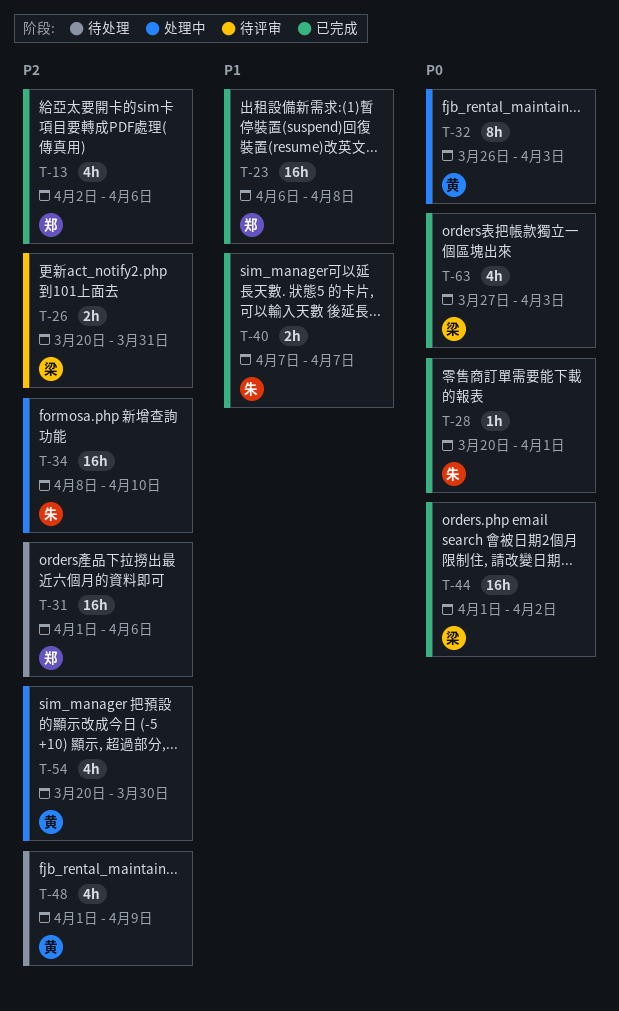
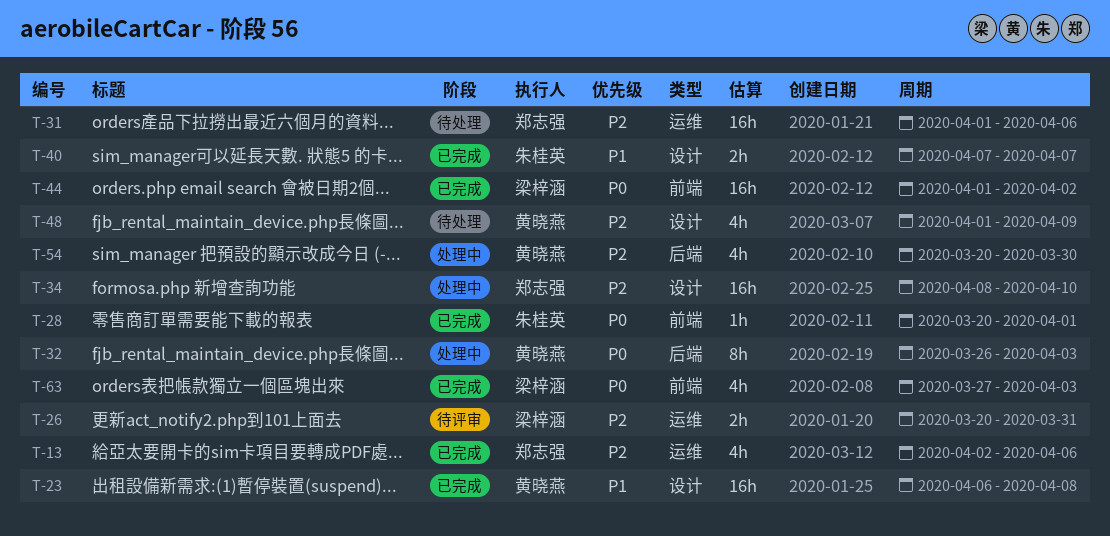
T-23, owner: 郑志强 -> 黄晓燕
T-34, owner: 朱桂英 -> 郑志强

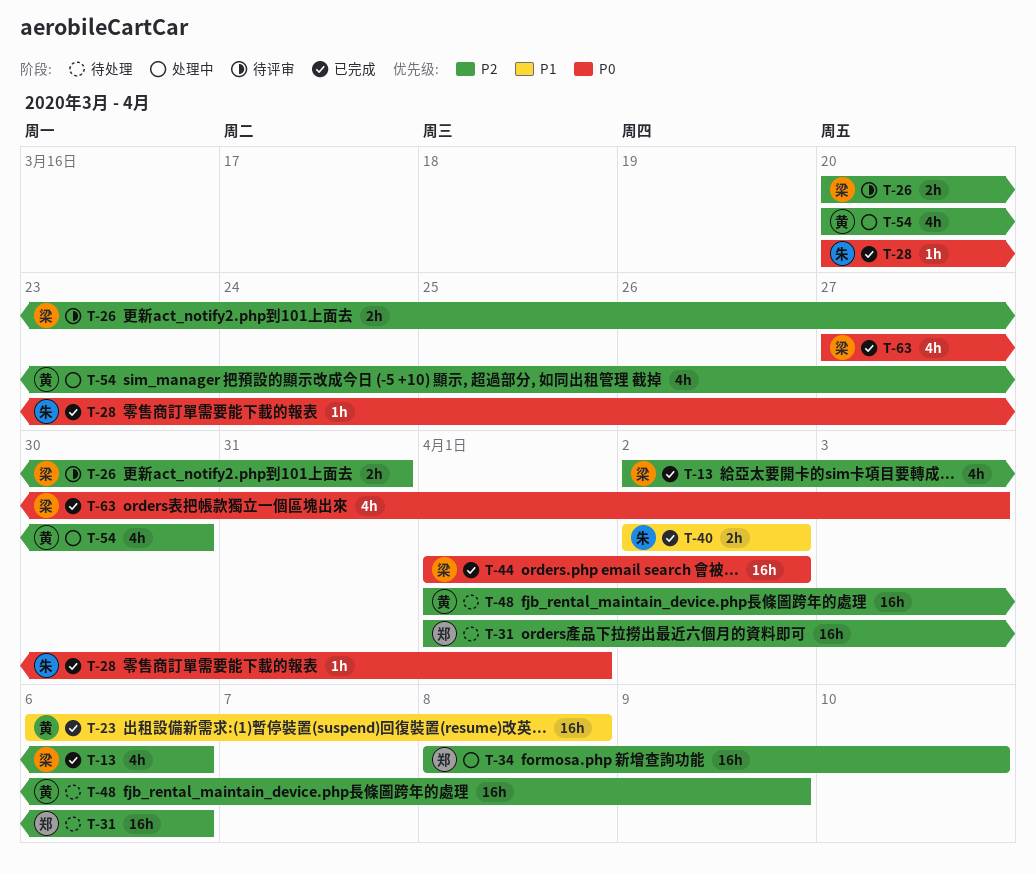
T-13, owner: 郑志强 -> 梁梓涵
T-32: present -> none
T-40, start: Apr 7 -> Apr 2
T-40, due: Apr 7 -> Apr 2
T-48, estimate: 4h -> 16h

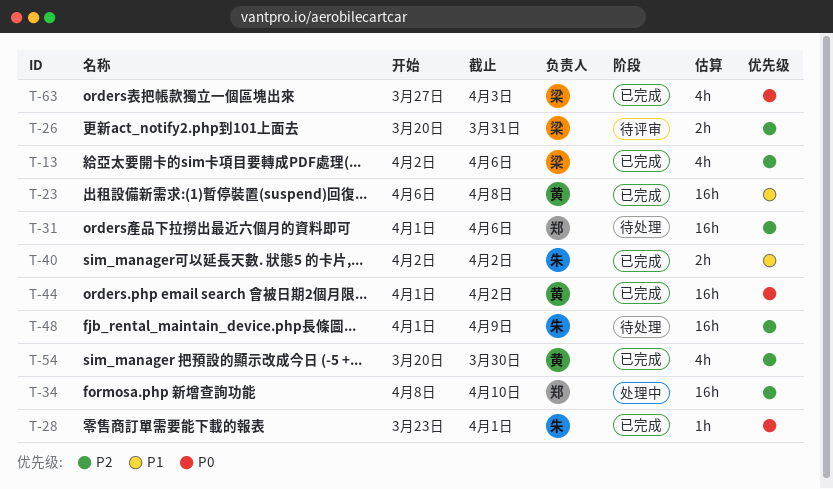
T-28, start: Mar 20 -> Mar 23
T-44, owner: 梁 -> 黄
T-48, owner: 黄 -> 朱
T-54, status: 处理中 -> 已完成

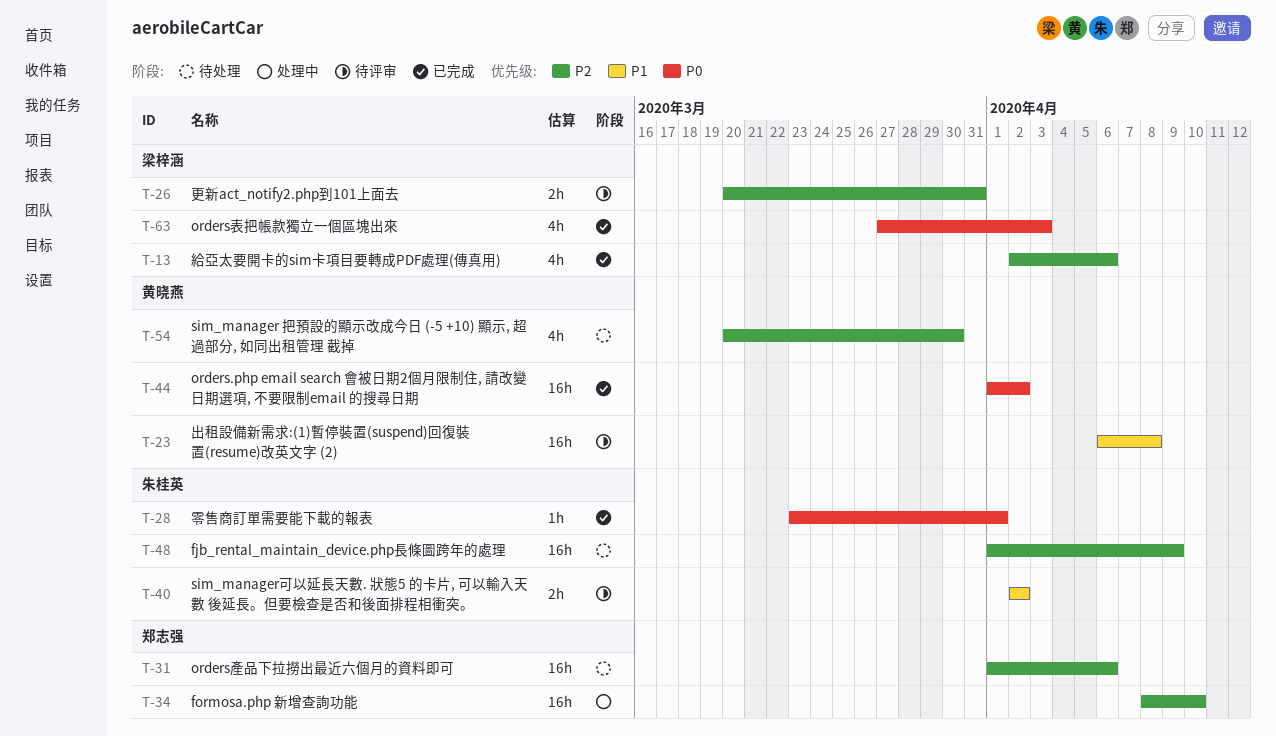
T-23, status: 已完成 -> 待评审
T-40, status: 已完成 -> 待评审
T-54, status: 已完成 -> 待处理

